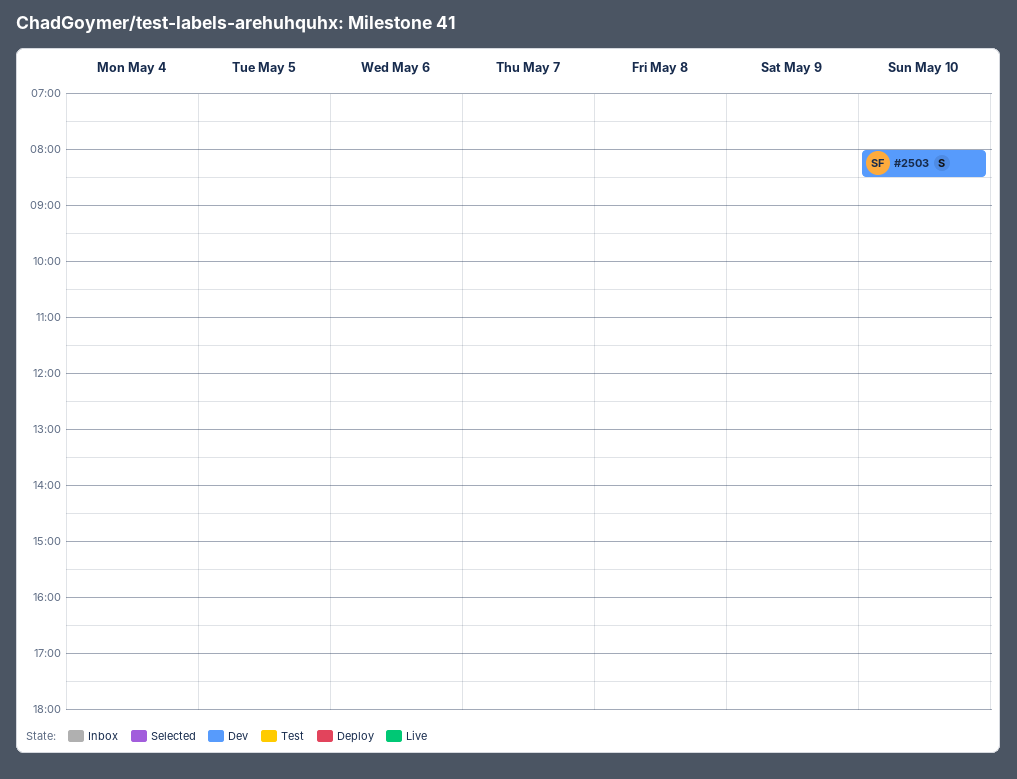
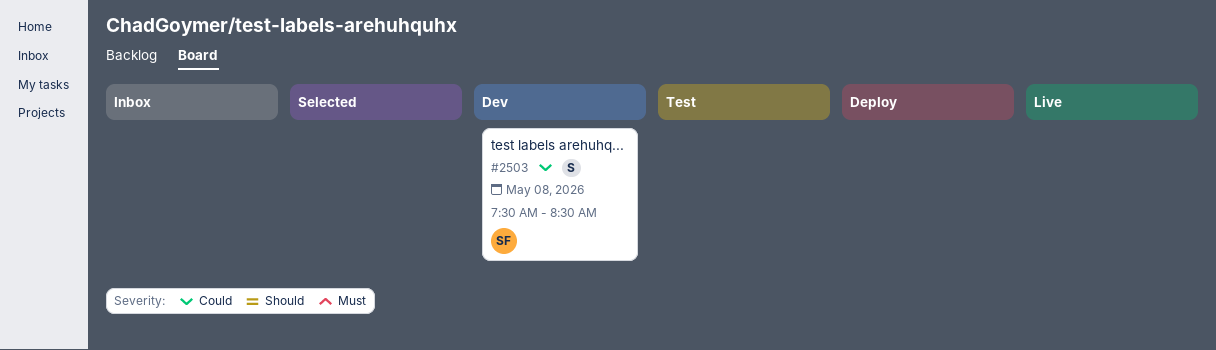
#2503, day: May 10 -> May 8
#2503, begins: 08:00 -> 07:30

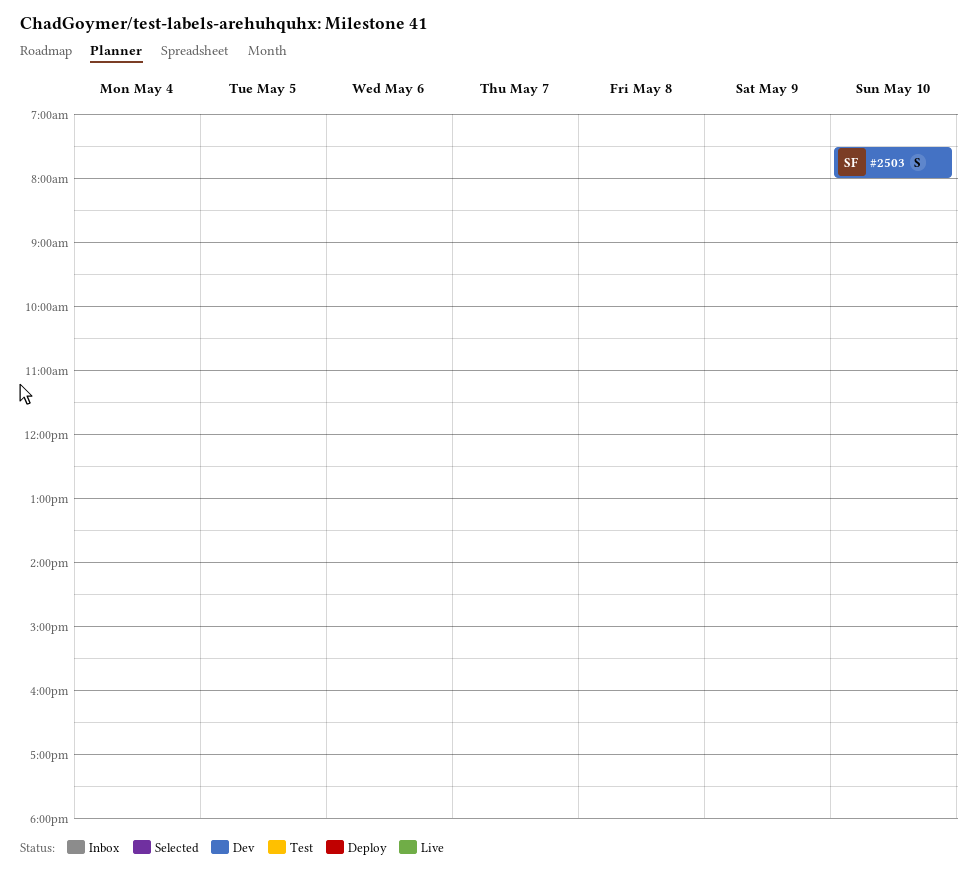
#2503, day: May 8 -> May 10
#2503, ends: 08:30 -> 08:00

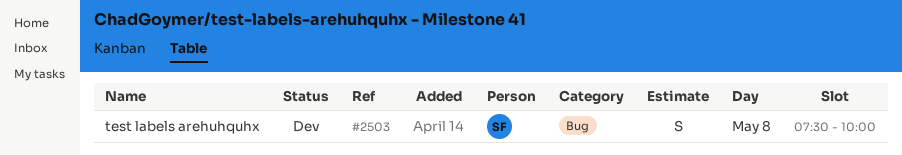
#2503, day: May 10 -> May 8
#2503, ends: 08:00 -> 10:00

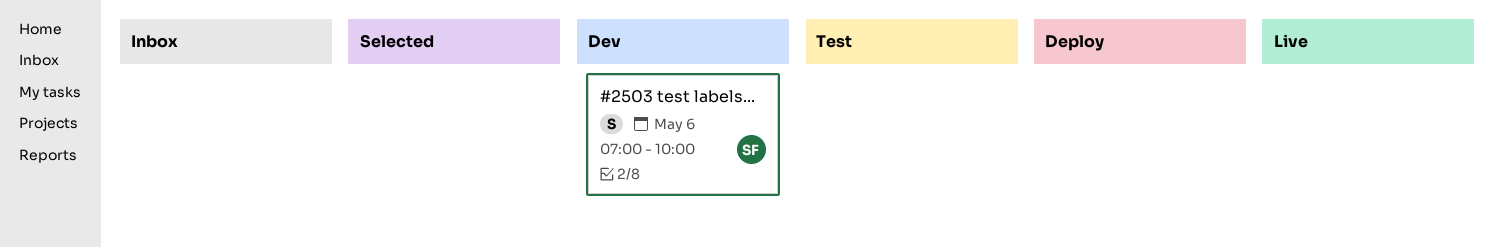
#2503, day: May 8 -> May 6
#2503, begins: 07:30 -> 07:00

